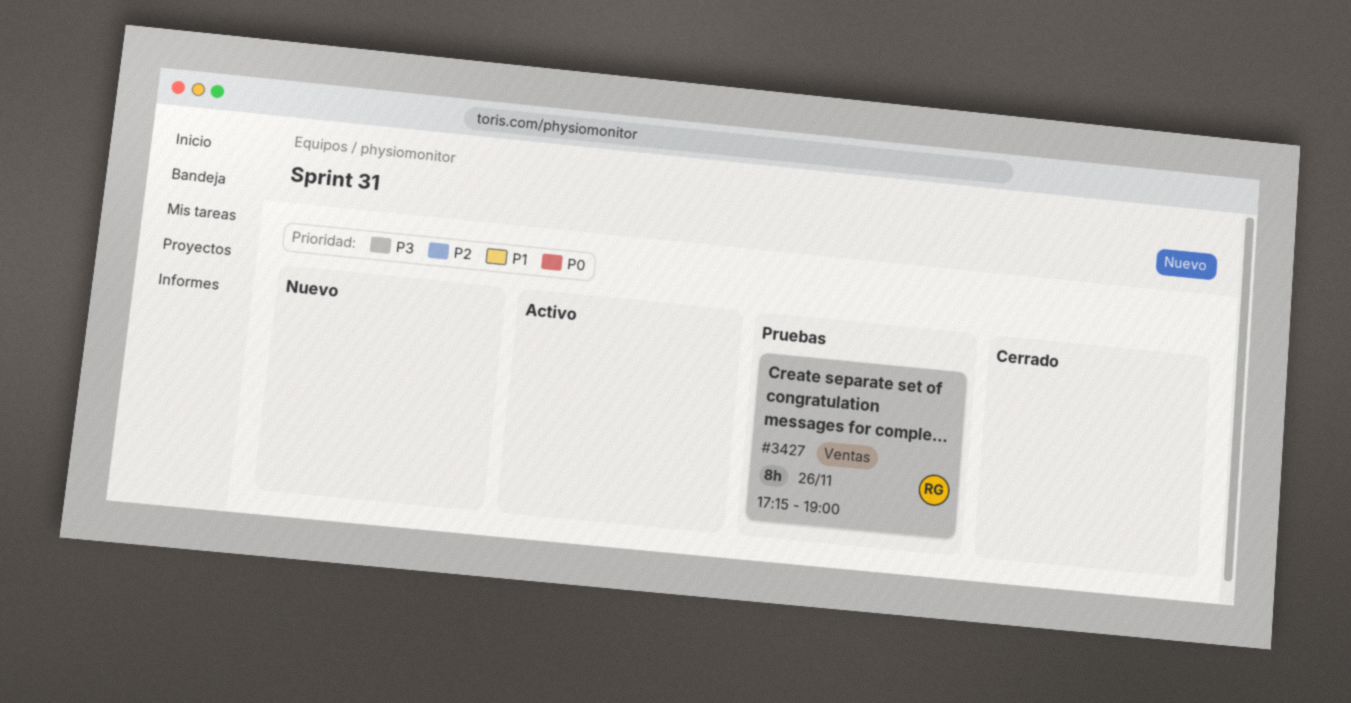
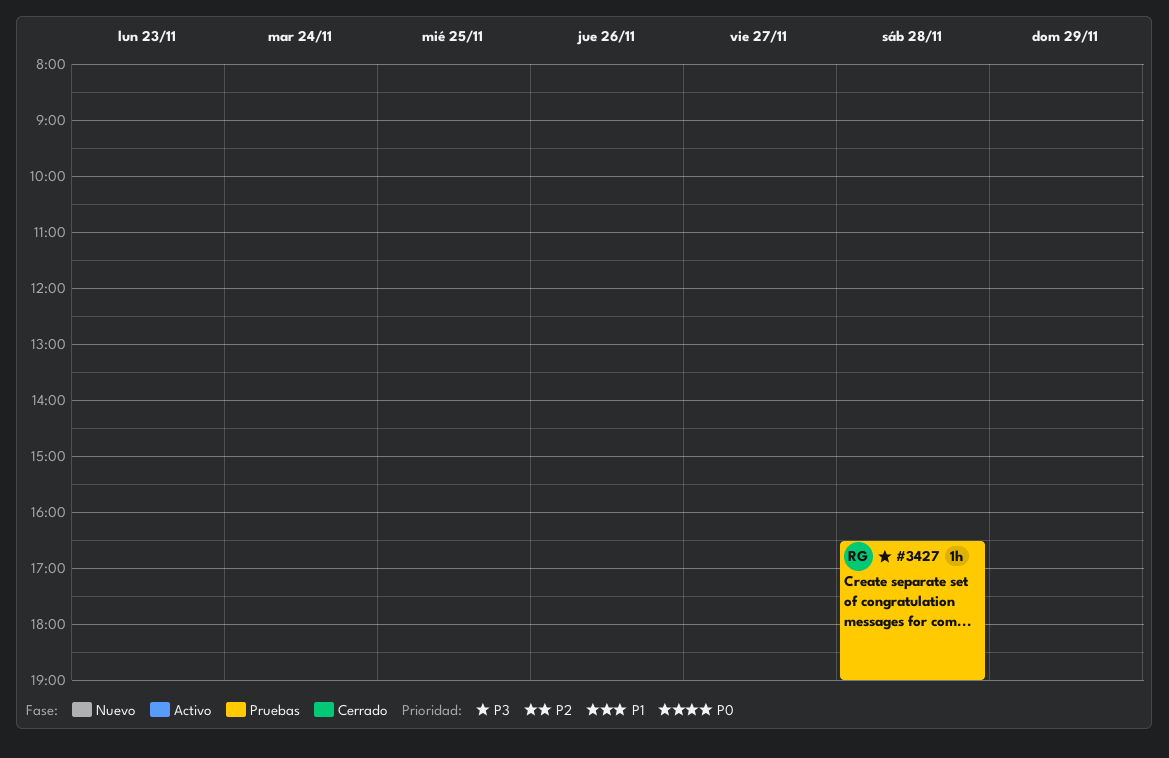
#3427, estimate: 8h -> 1h
#3427, day: Nov 26 -> Nov 28
#3427, begins: 17:15 -> 16:30

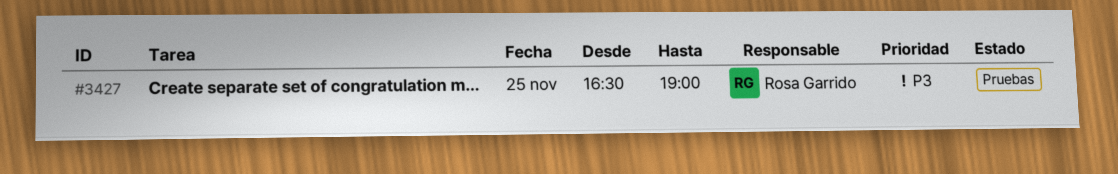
#3427, day: Nov 28 -> Nov 25

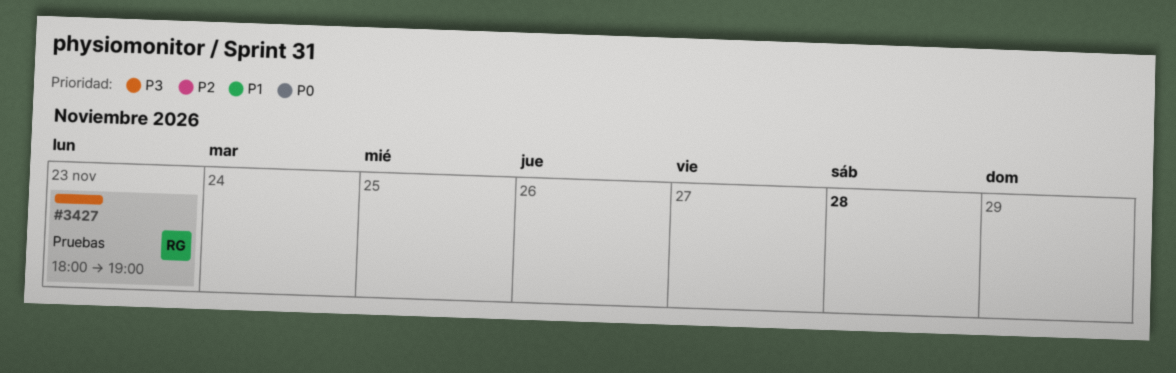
#3427, day: Nov 25 -> Nov 23
#3427, begins: 16:30 -> 18:00

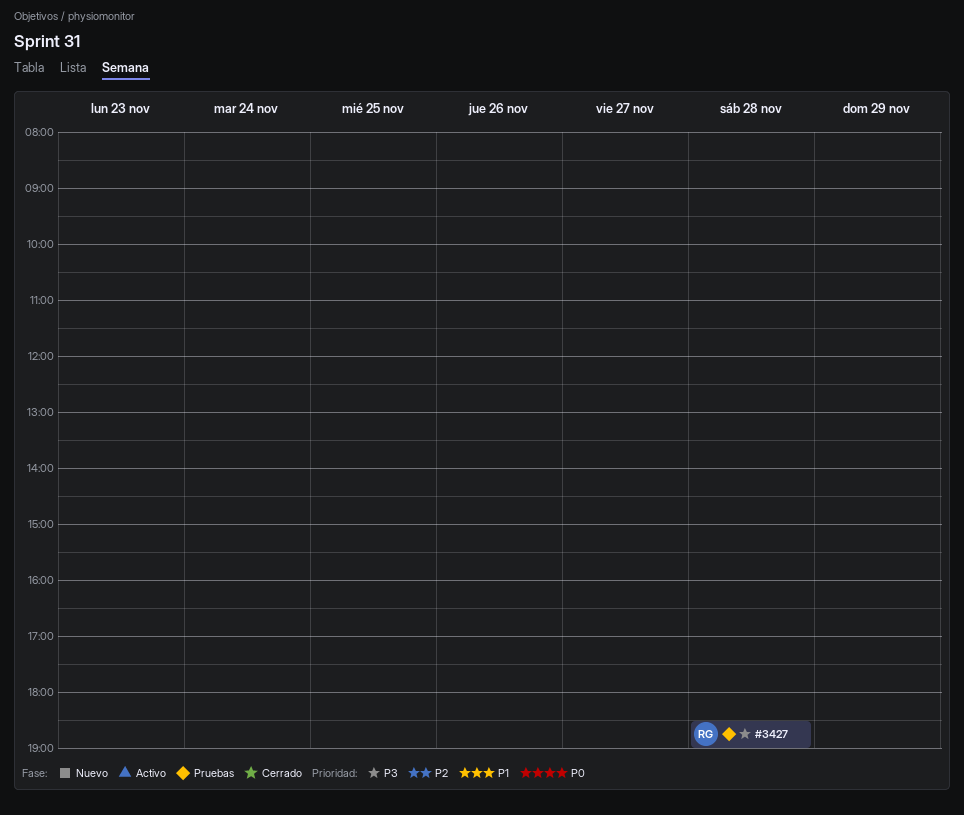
#3427, day: Nov 23 -> Nov 28
#3427, begins: 18:00 -> 18:30

